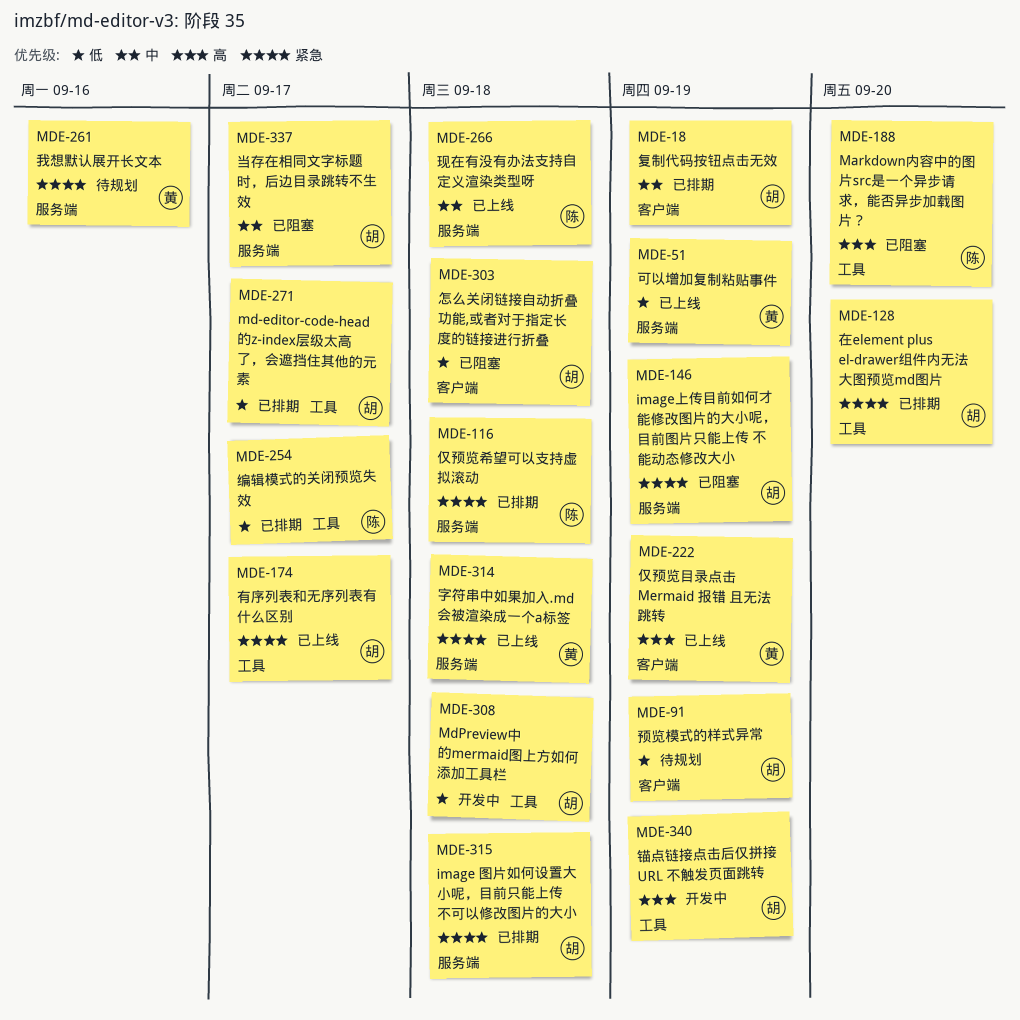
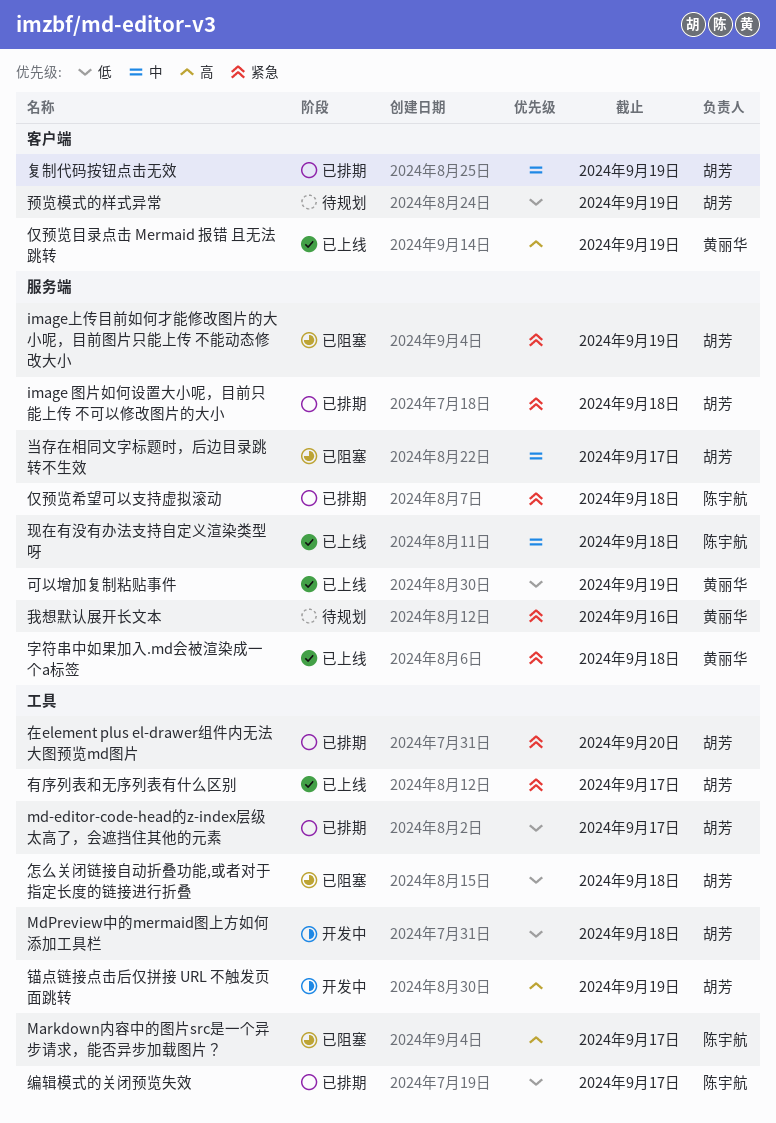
Markdown内容中的图片src是一个异步请求，能否异步加载图片？, due: Sep 20 -> Sep 17
怎么关闭链接自动折叠功能,或者对于指定长度的链接进行折叠, label: 客户端 -> 工具

